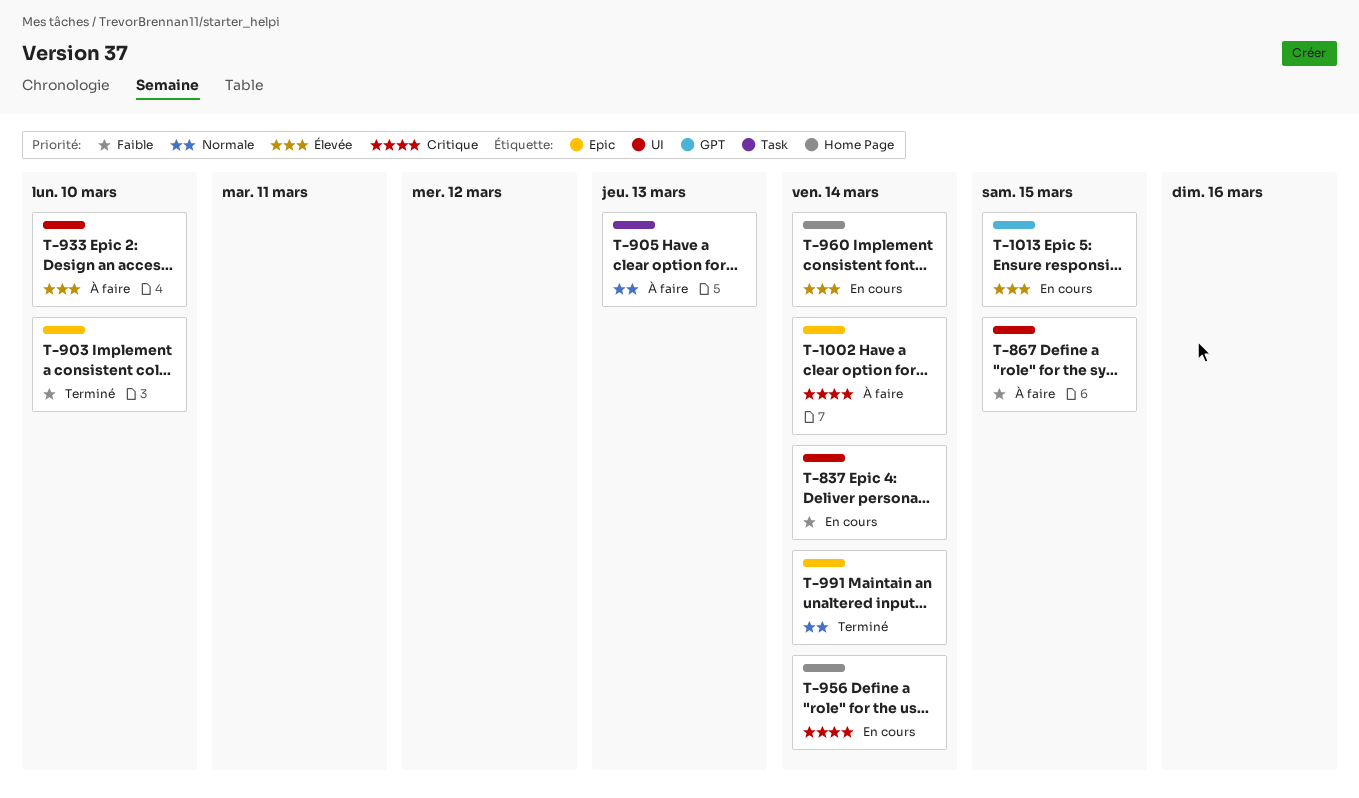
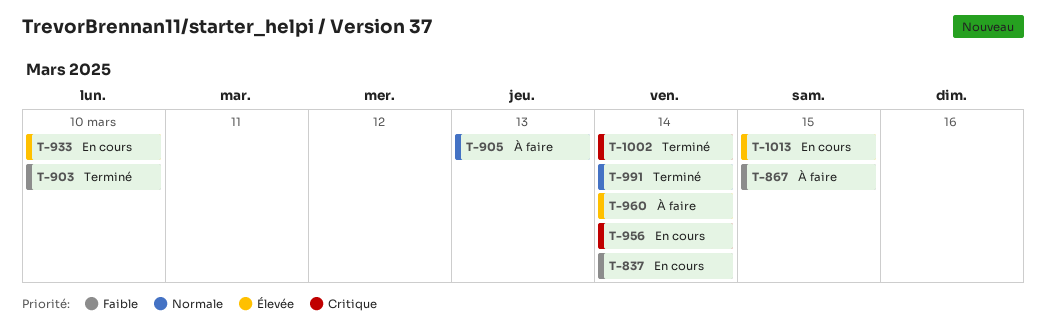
T-933, status: À faire -> En cours
T-960, status: En cours -> À faire
T-1002, status: À faire -> Terminé

